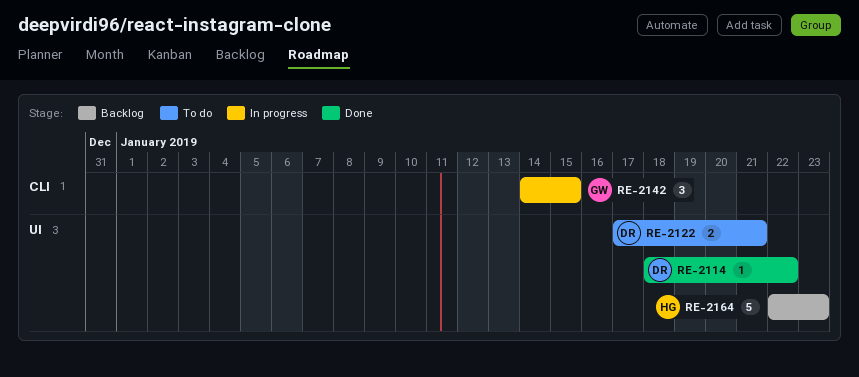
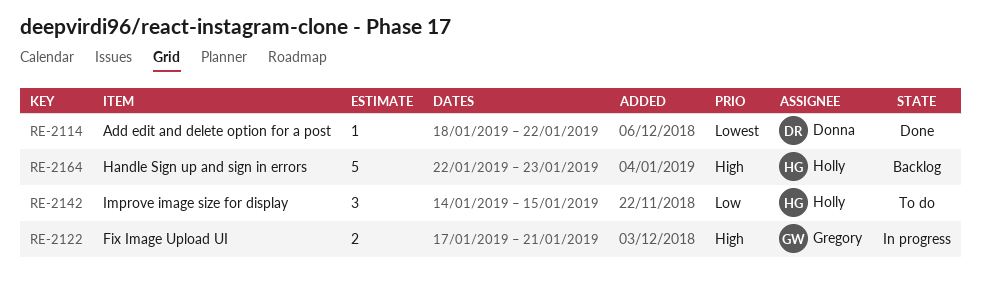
RE-2122, status: To do -> In progress
RE-2122, owner: Donna -> Gregory
RE-2142, status: In progress -> To do
RE-2142, owner: Gregory -> Holly

